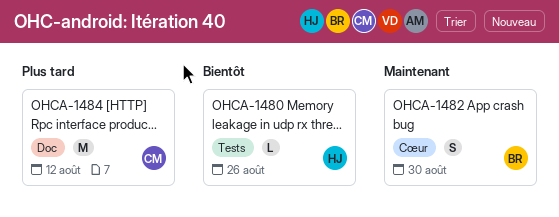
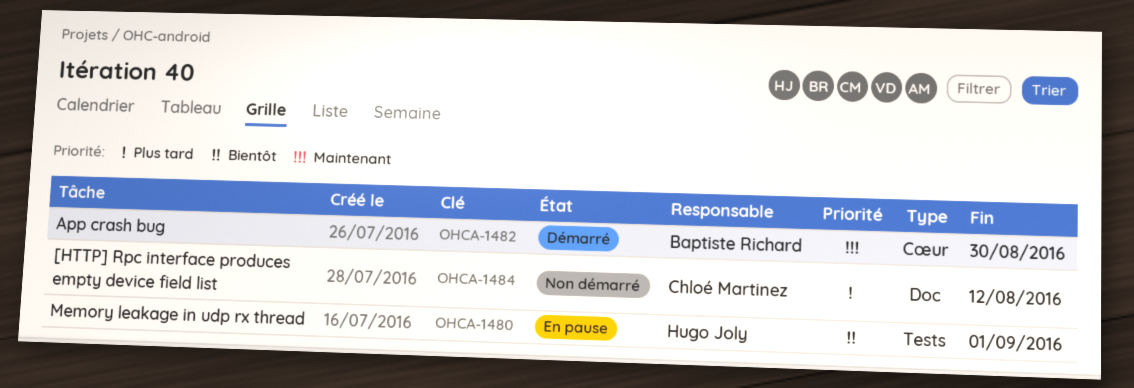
OHCA-1480, due: Aug 26 -> Sep 1

